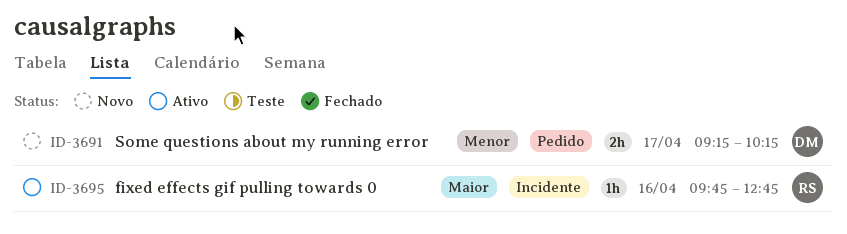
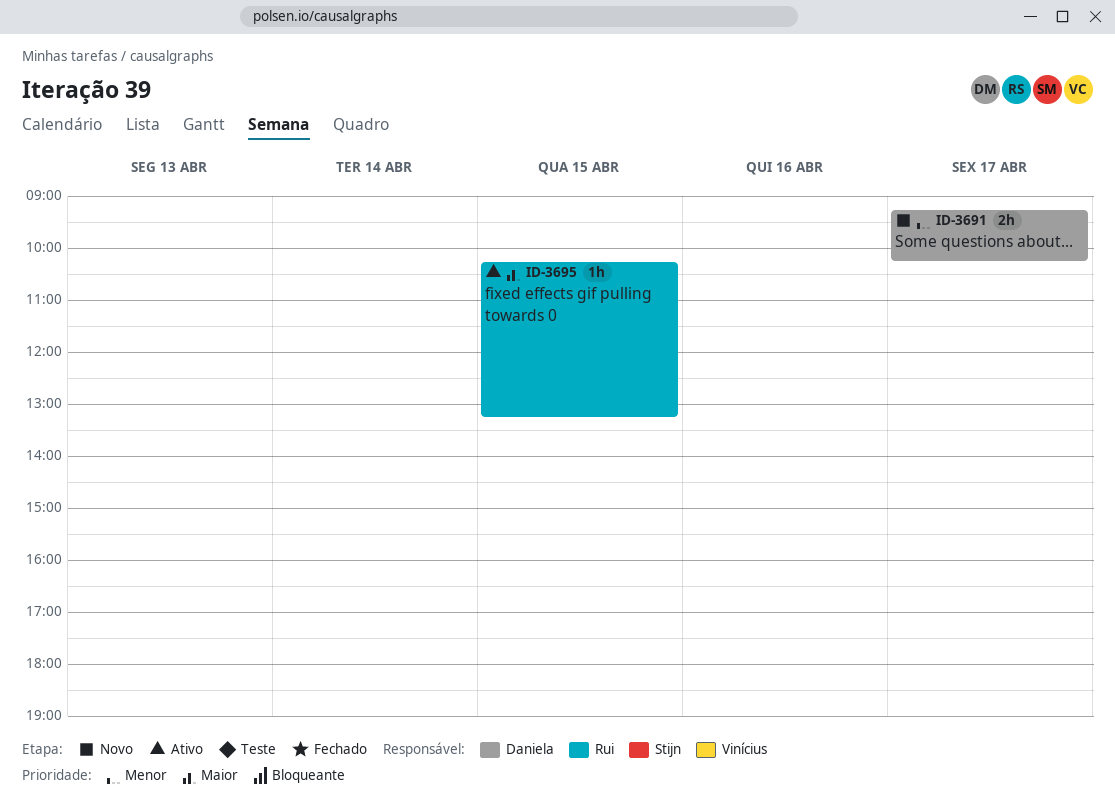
ID-3695, day: Apr 16 -> Apr 15
ID-3695, begins: 09:45 -> 10:15
ID-3695, ends: 12:45 -> 13:15

